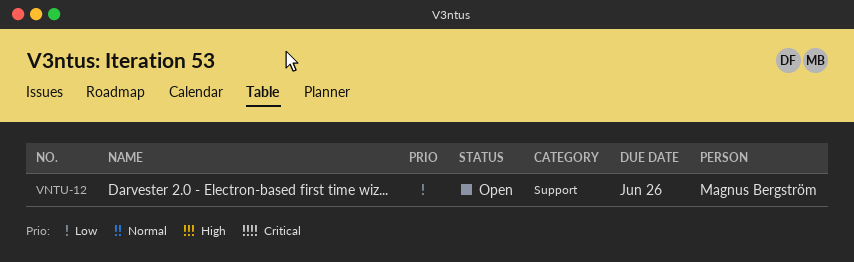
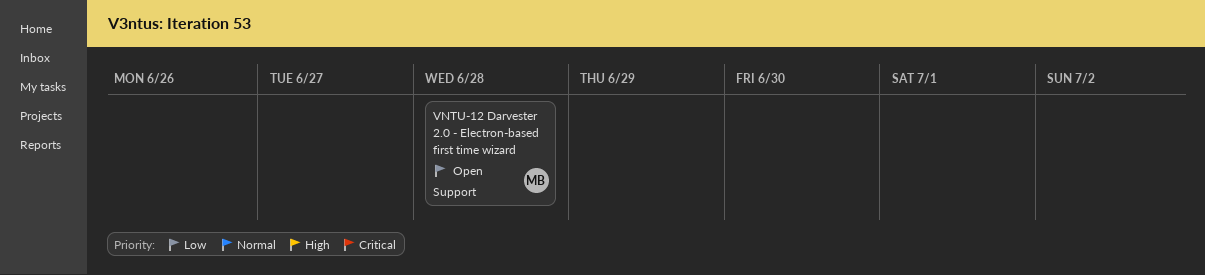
VNTU-12, due: Jun 26 -> Jun 28

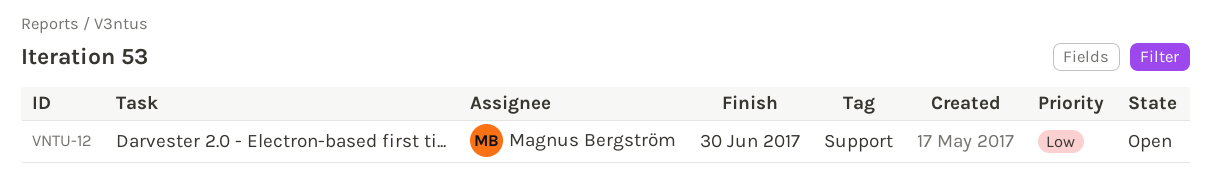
VNTU-12, due: Jun 28 -> Jun 30

